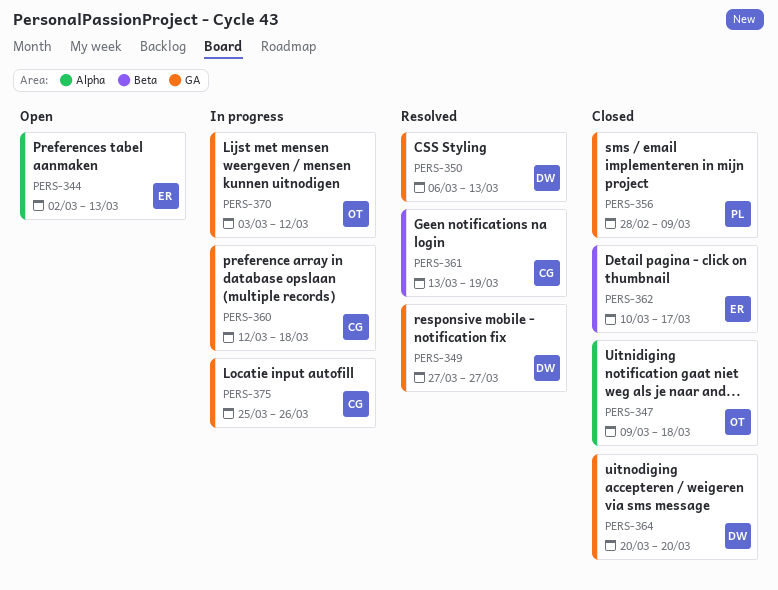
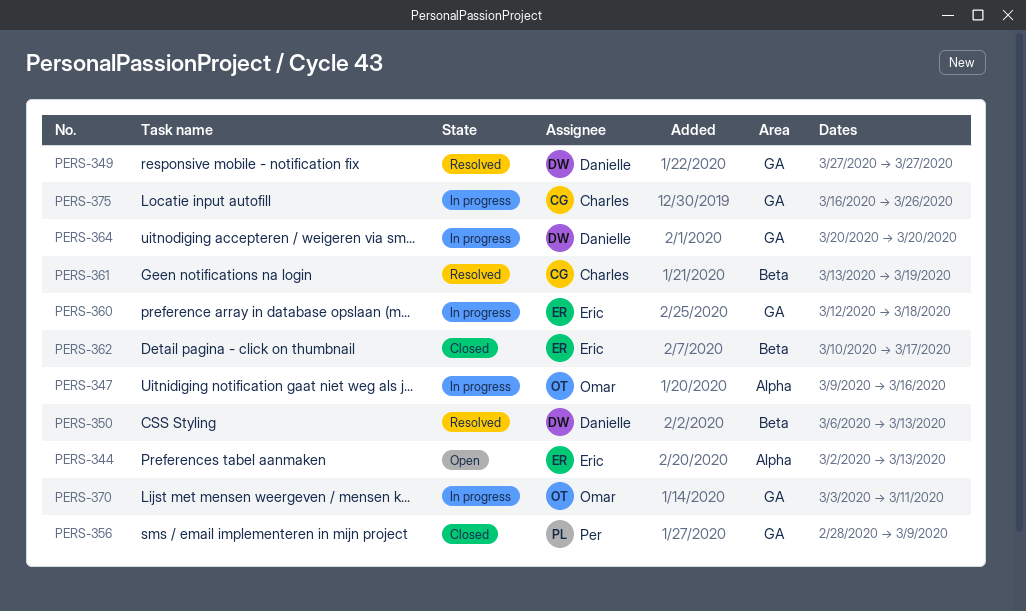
PERS-347, status: Closed -> In progress
PERS-347, due: Mar 18 -> Mar 16
PERS-350, label: GA -> Beta
PERS-360, owner: Charles -> Eric
PERS-364, status: Closed -> In progress
PERS-370, due: Mar 12 -> Mar 11
PERS-375, start: Mar 25 -> Mar 16

